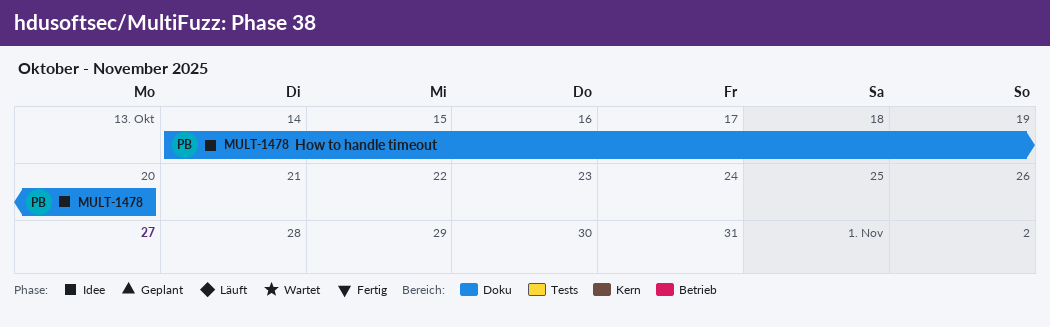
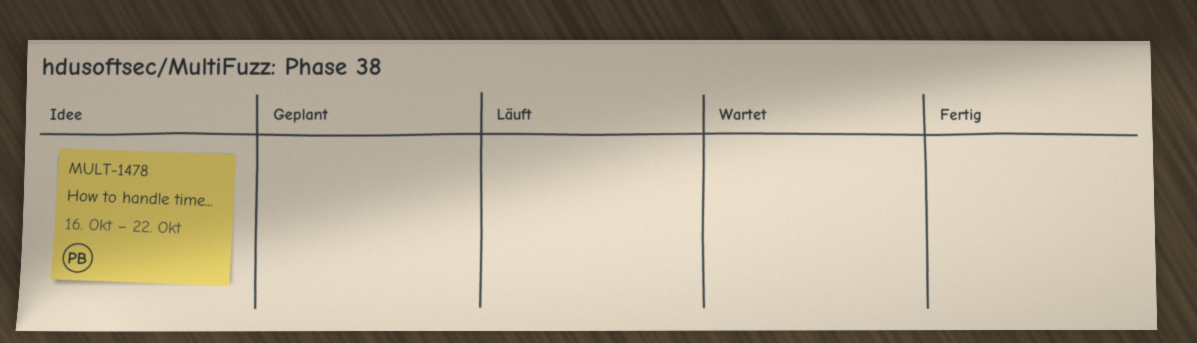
MULT-1478, start: Oct 14 -> Oct 16
MULT-1478, due: Oct 20 -> Oct 22

